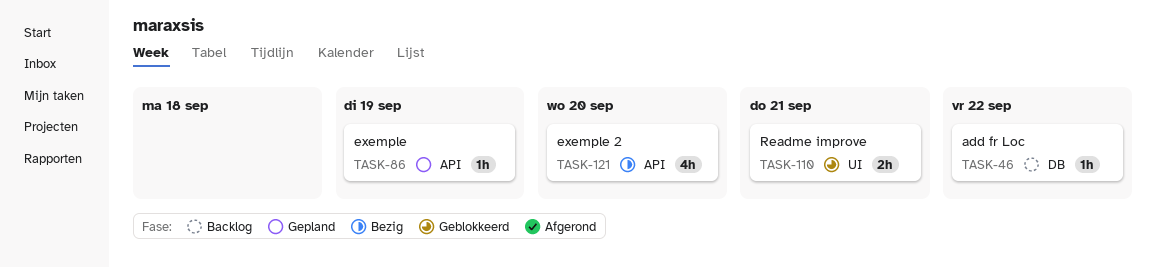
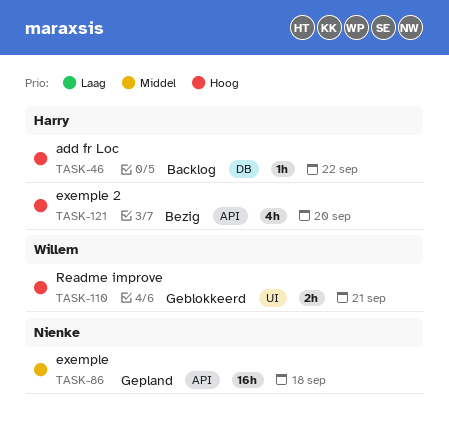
TASK-86, estimate: 1h -> 16h
TASK-86, due: Sep 19 -> Sep 18

